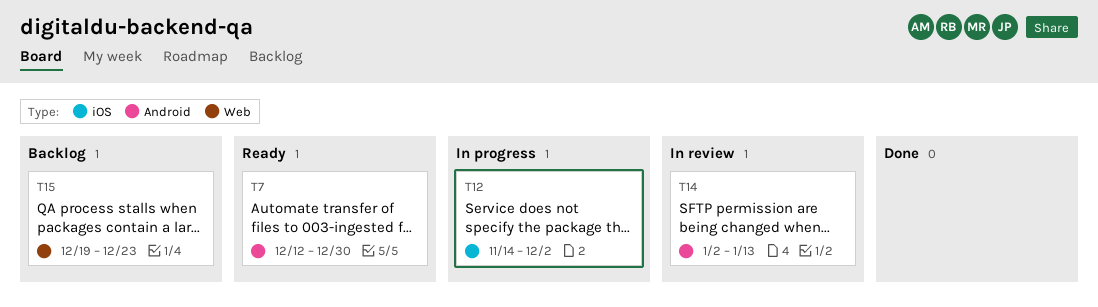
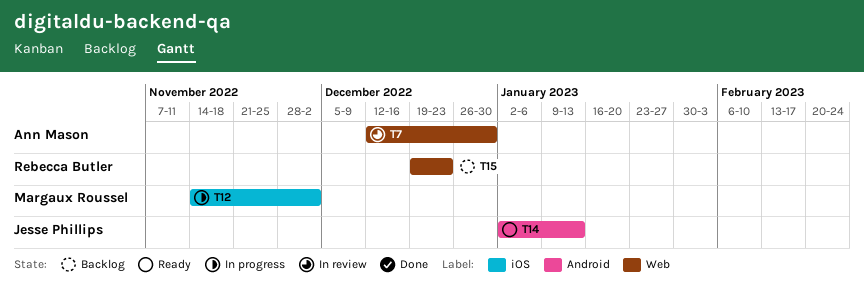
T7, status: Ready -> In review
T7, label: Android -> Web
T14, status: In review -> Ready

